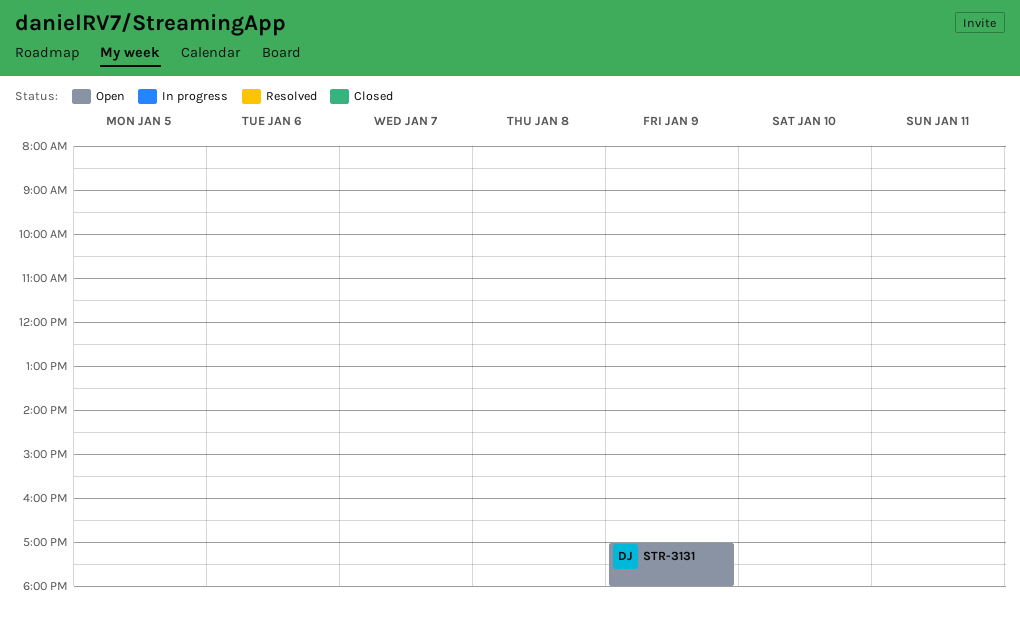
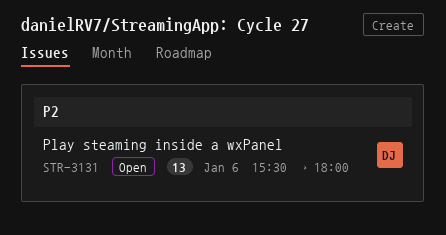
STR-3131, day: Jan 9 -> Jan 6
STR-3131, begins: 17:00 -> 15:30

